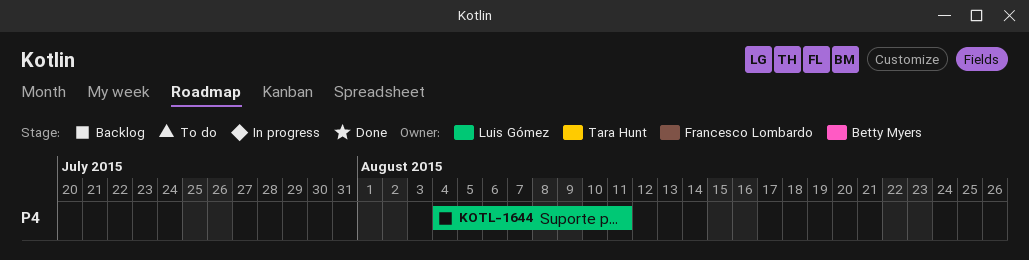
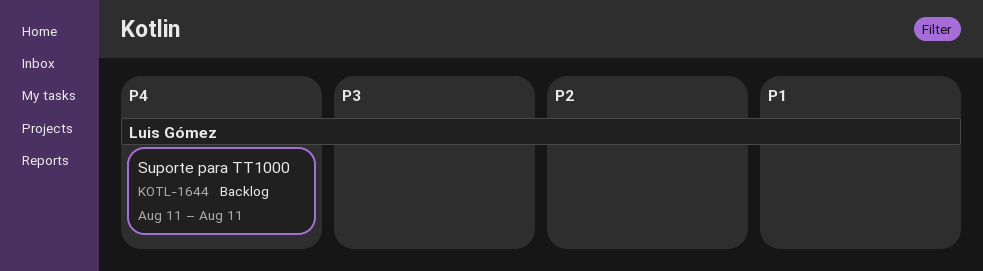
KOTL-1644, start: Aug 4 -> Aug 11

